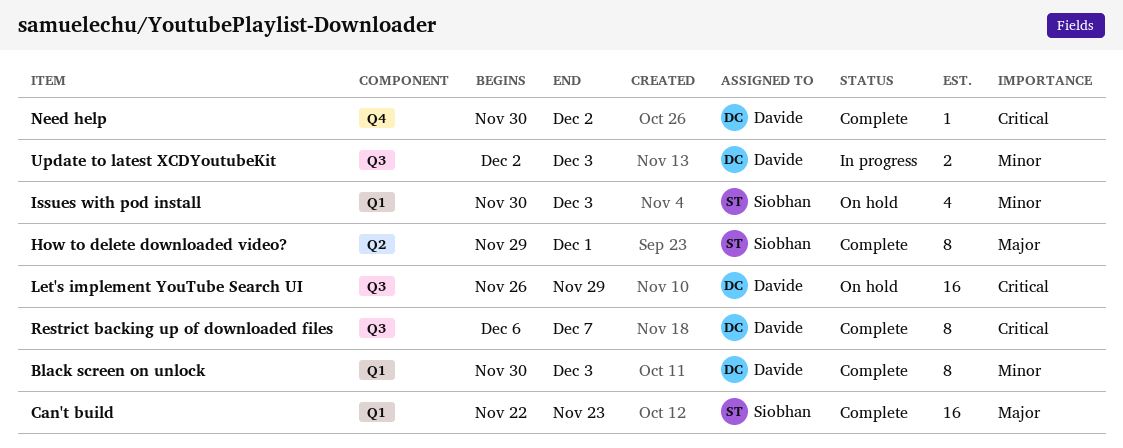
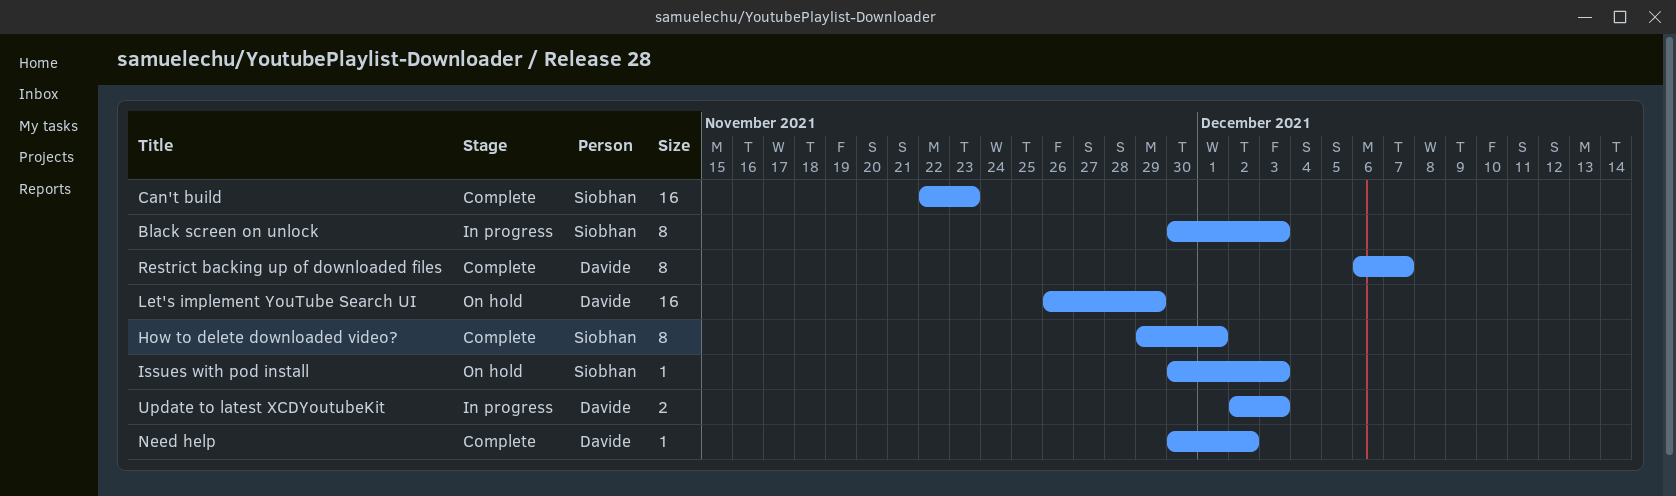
Black screen on unlock, status: Complete -> In progress
Black screen on unlock, owner: Davide -> Siobhan
Issues with pod install, estimate: 4 -> 1

